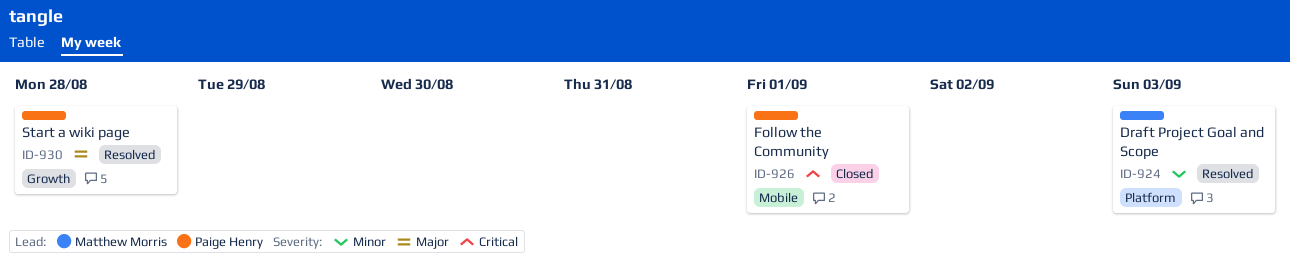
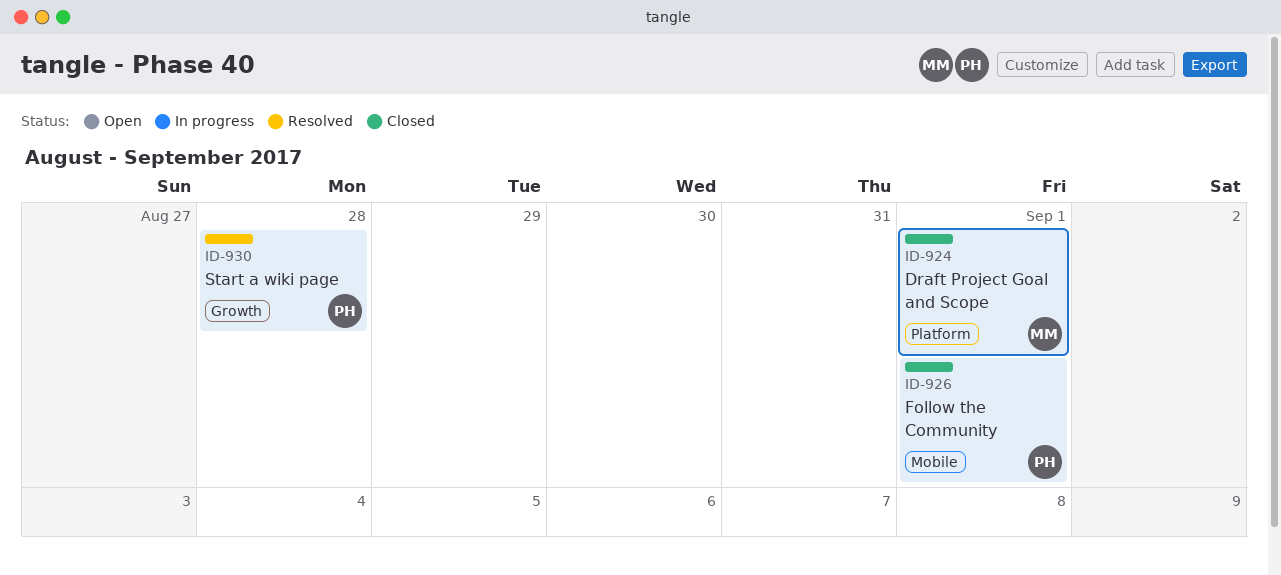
ID-924, status: Resolved -> Closed
ID-924, due: Sep 3 -> Sep 1

